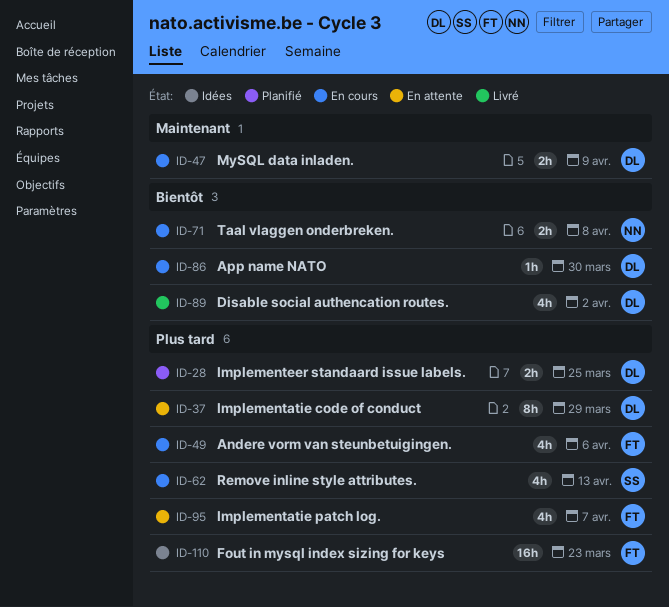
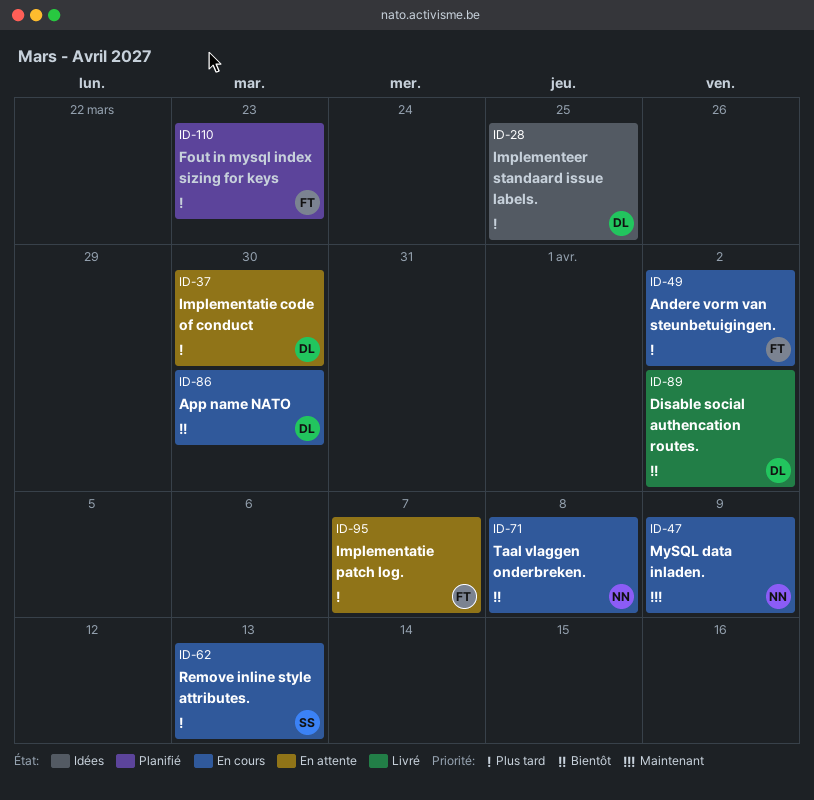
ID-28, status: Planifié -> Idées
ID-37, due: Mar 29 -> Mar 30
ID-47, owner: DL -> NN
ID-49, due: Apr 6 -> Apr 2
ID-110, status: Idées -> Planifié

